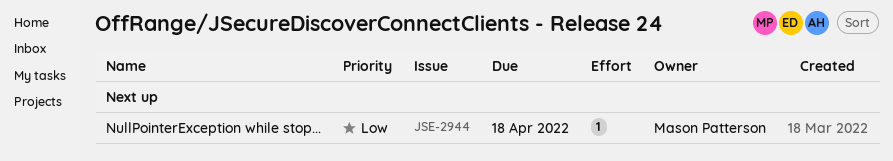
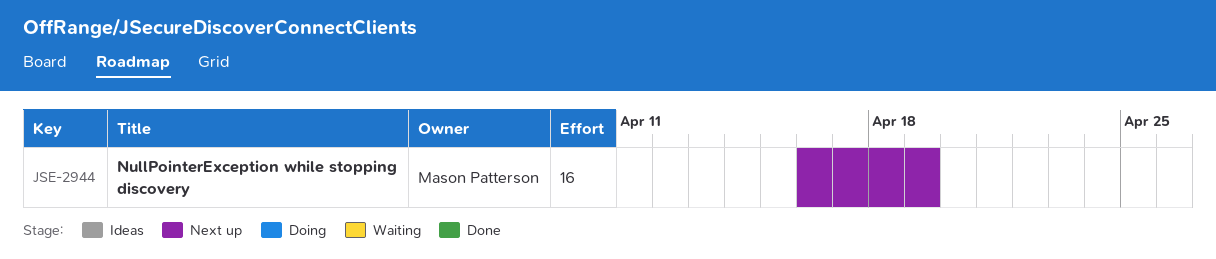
JSE-2944, estimate: 1 -> 16
JSE-2944, due: Apr 18 -> Apr 19

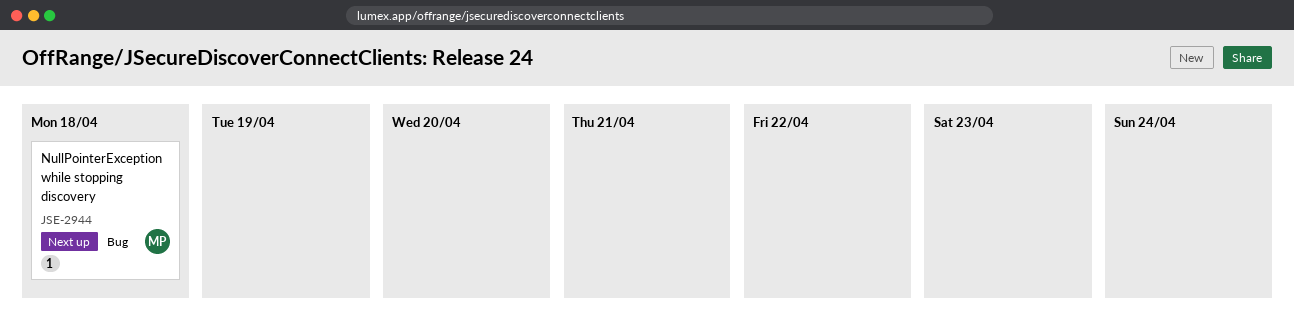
JSE-2944, estimate: 16 -> 1
JSE-2944, due: Apr 19 -> Apr 18

